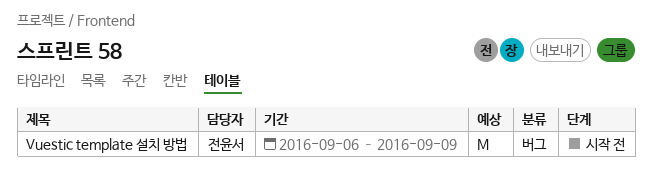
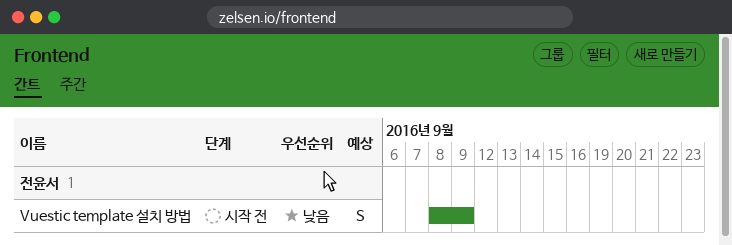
Vuestic template 설치 방법, estimate: M -> S
Vuestic template 설치 방법, start: Sep 6 -> Sep 8

